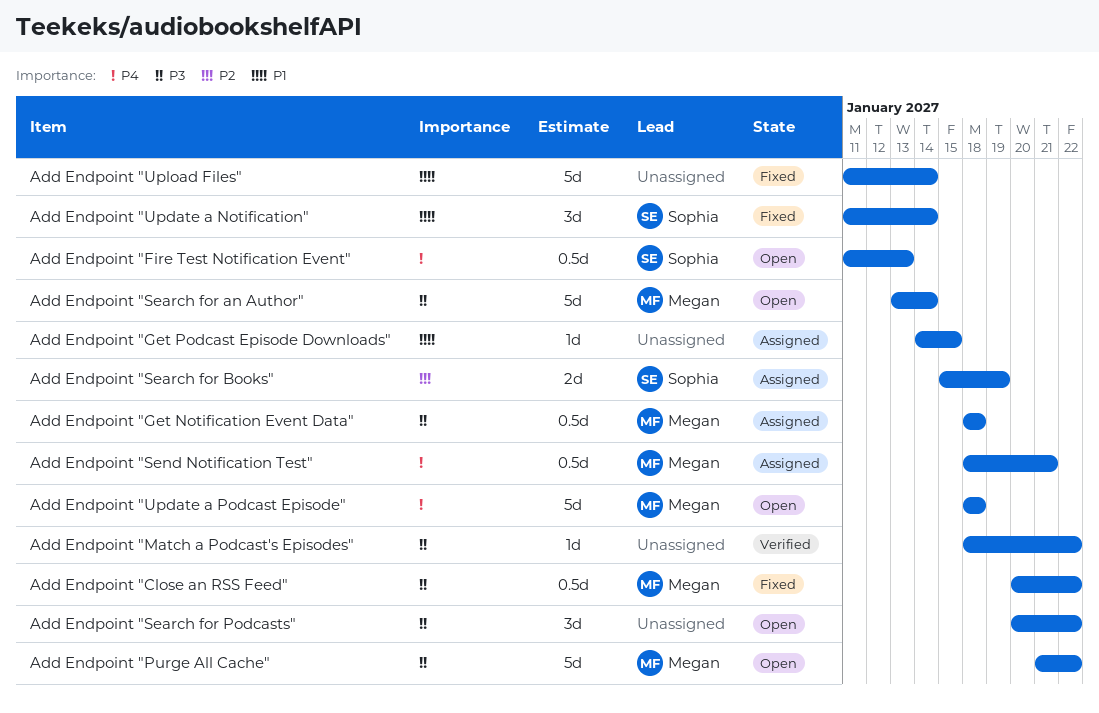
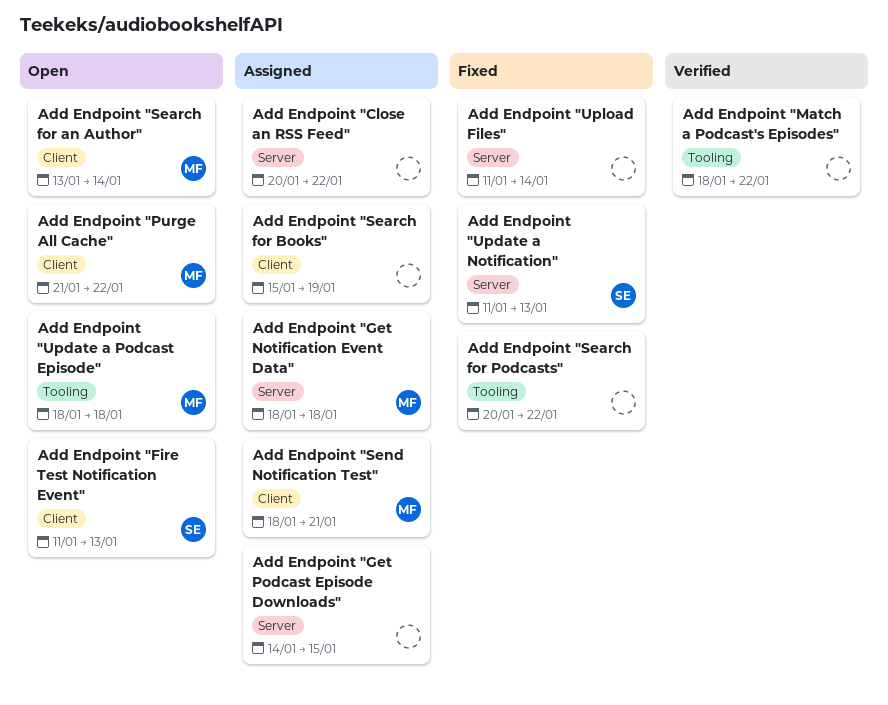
Add Endpoint "Close an RSS Feed", status: Fixed -> Assigned
Add Endpoint "Close an RSS Feed", owner: Megan -> none
Add Endpoint "Search for Books", owner: Sophia -> none
Add Endpoint "Search for Podcasts", status: Open -> Fixed
Add Endpoint "Update a Notification", due: Jan 14 -> Jan 13

